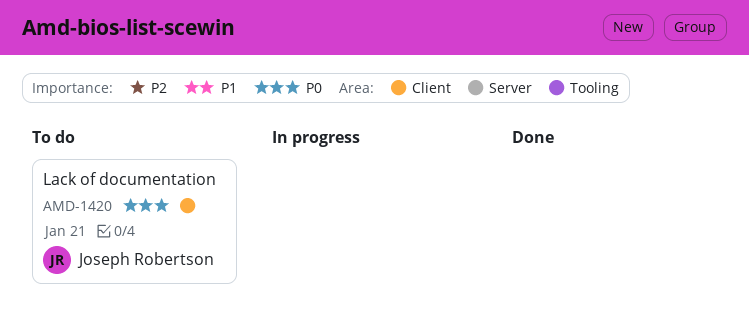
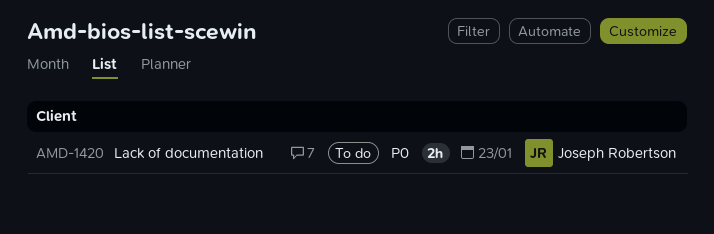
AMD-1420, due: Jan 21 -> Jan 23

